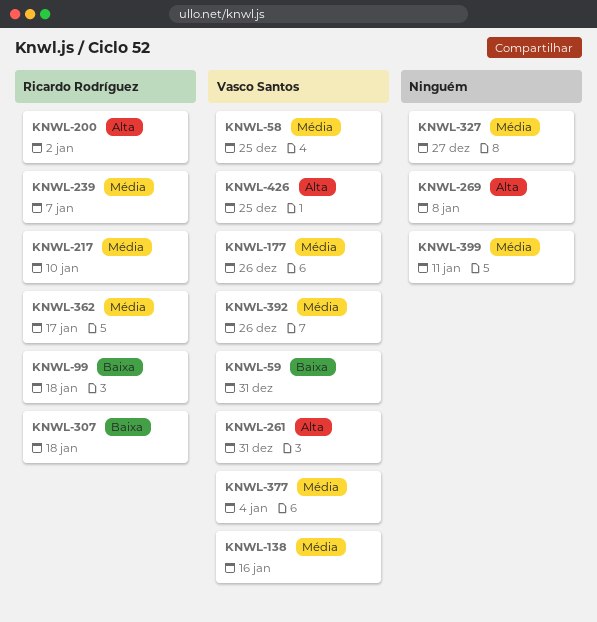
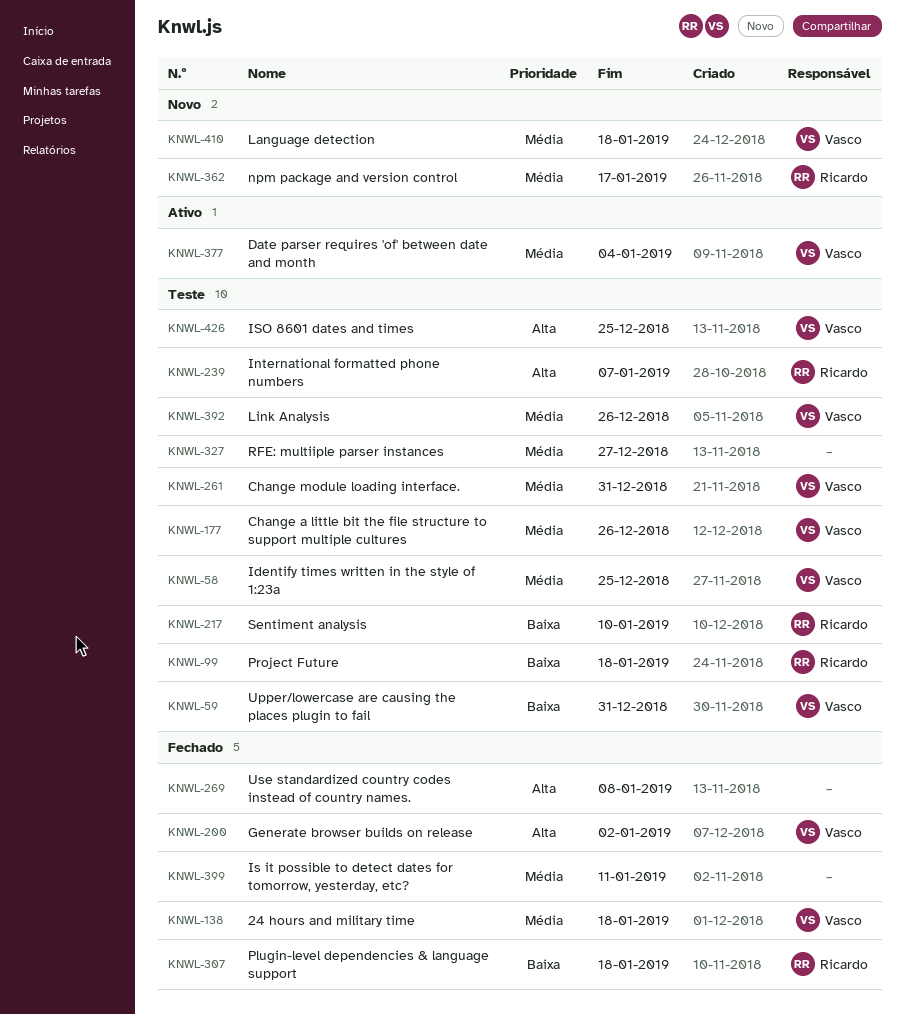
KNWL-138, due: Jan 16 -> Jan 18
KNWL-200, owner: Ricardo Rodríguez -> Vasco Santos
KNWL-217, priority: Média -> Baixa
KNWL-239, priority: Média -> Alta
KNWL-261, priority: Alta -> Média
KNWL-410: none -> present

